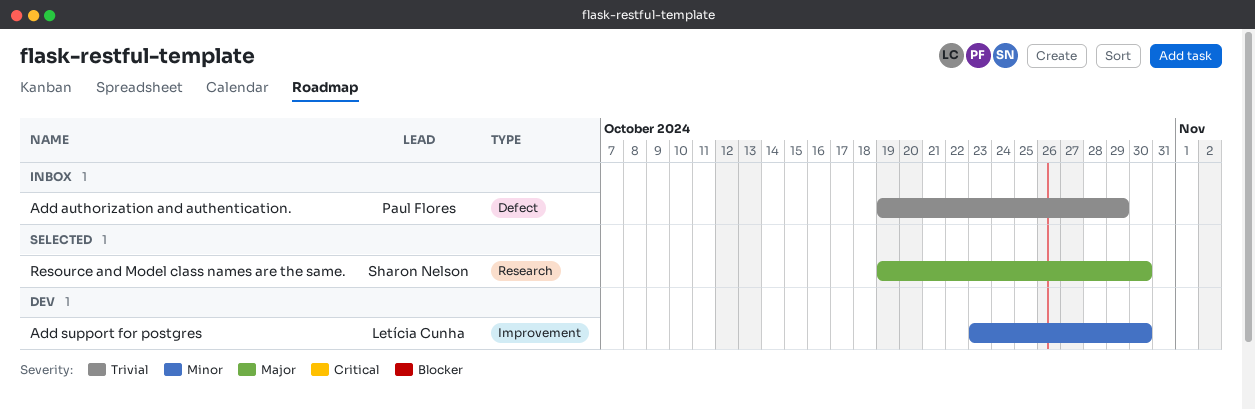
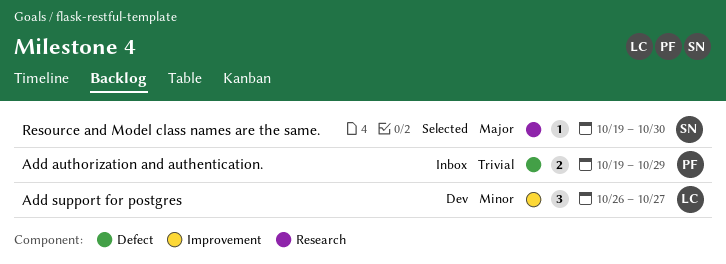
Add support for postgres, start: Oct 23 -> Oct 26
Add support for postgres, due: Oct 30 -> Oct 27

